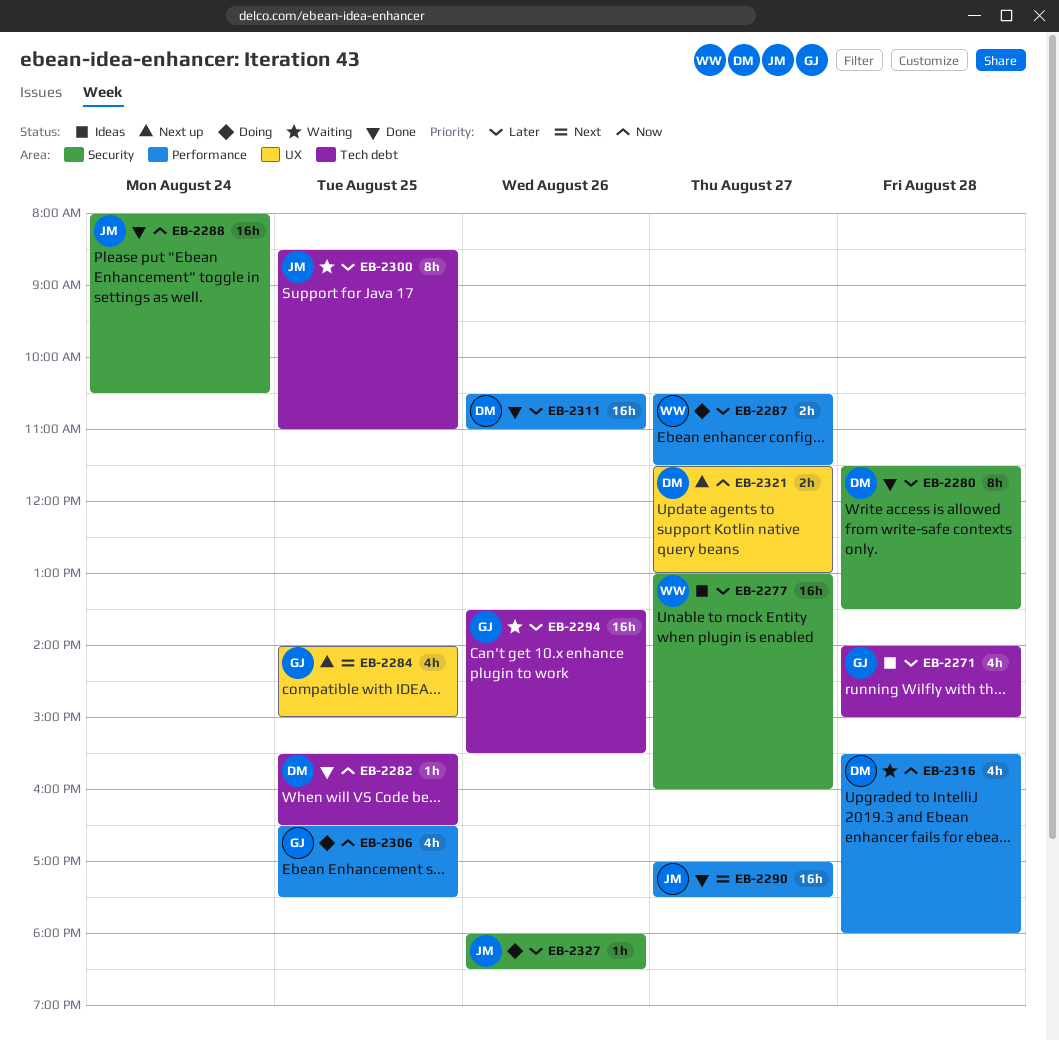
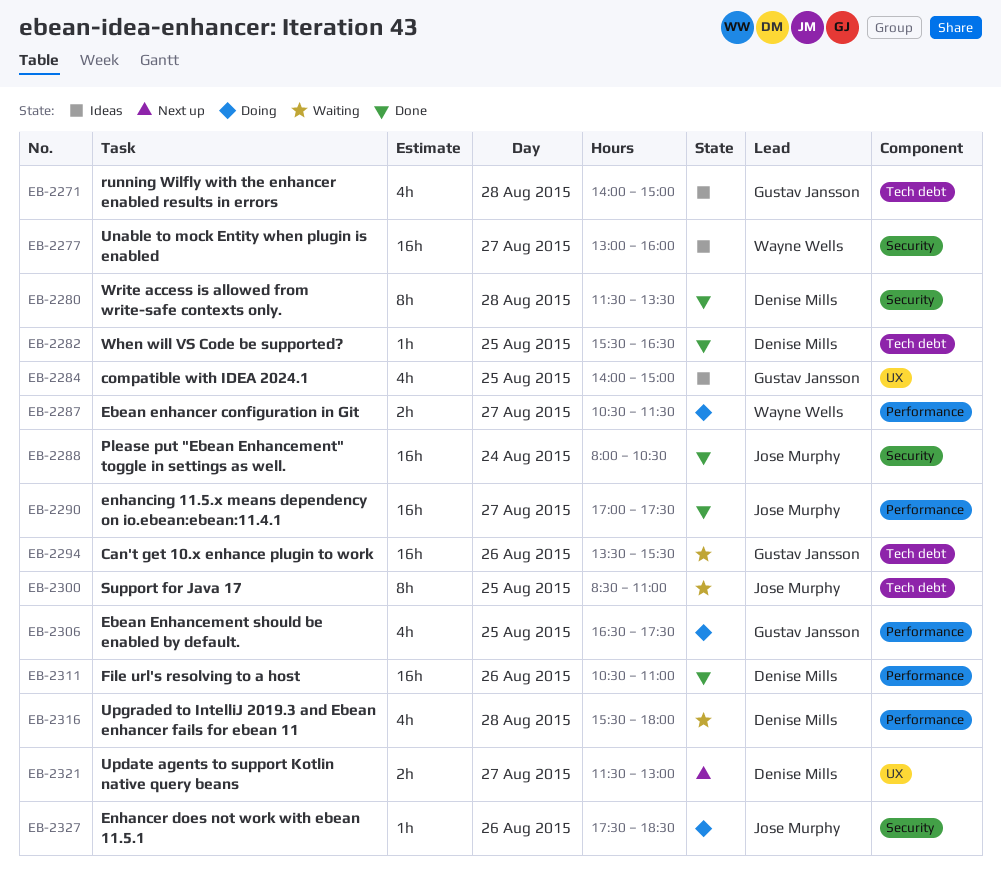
EB-2284, status: Next up -> Ideas
EB-2327, begins: 18:00 -> 17:30

